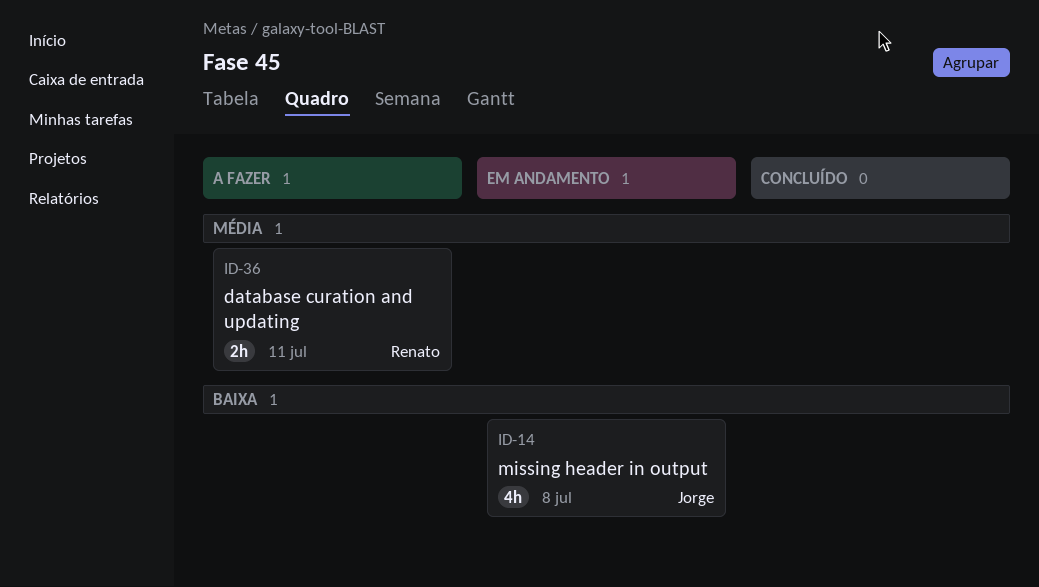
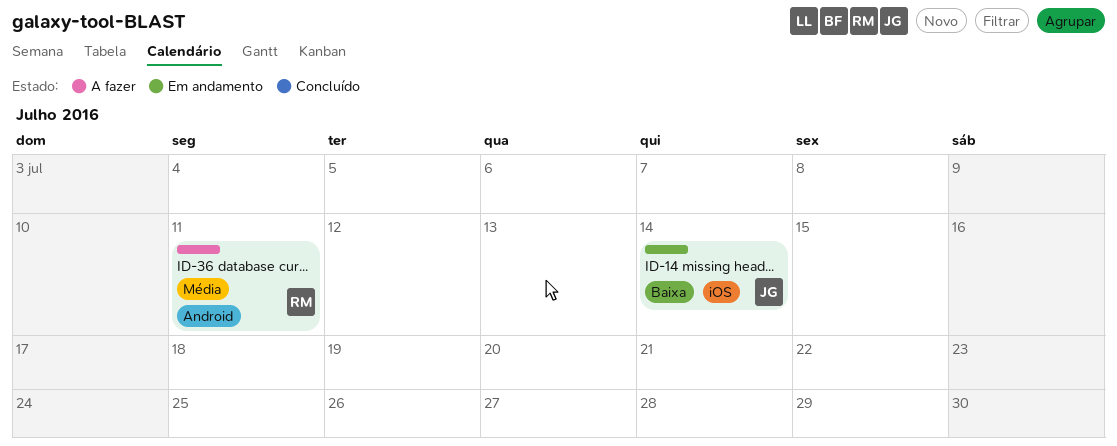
ID-14, due: Jul 8 -> Jul 14

